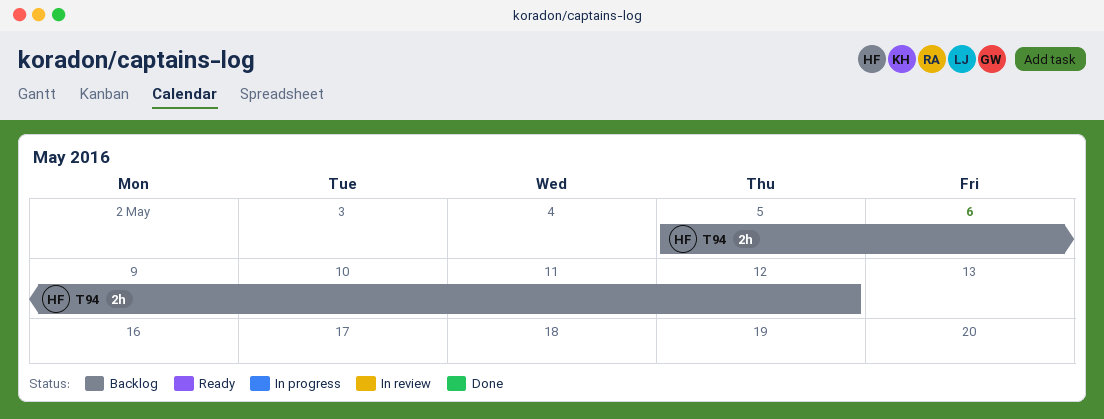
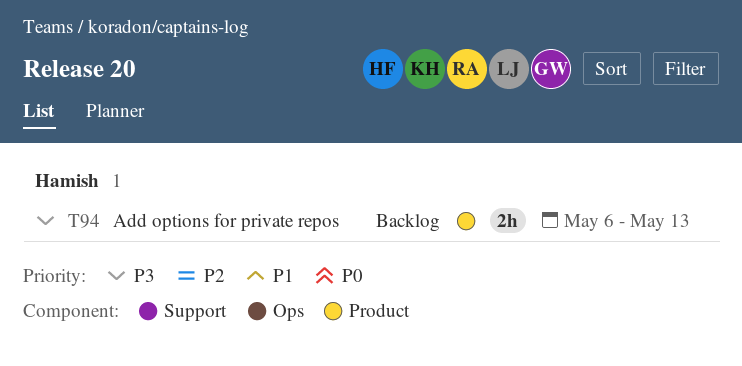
T94, start: May 5 -> May 6
T94, due: May 12 -> May 13

